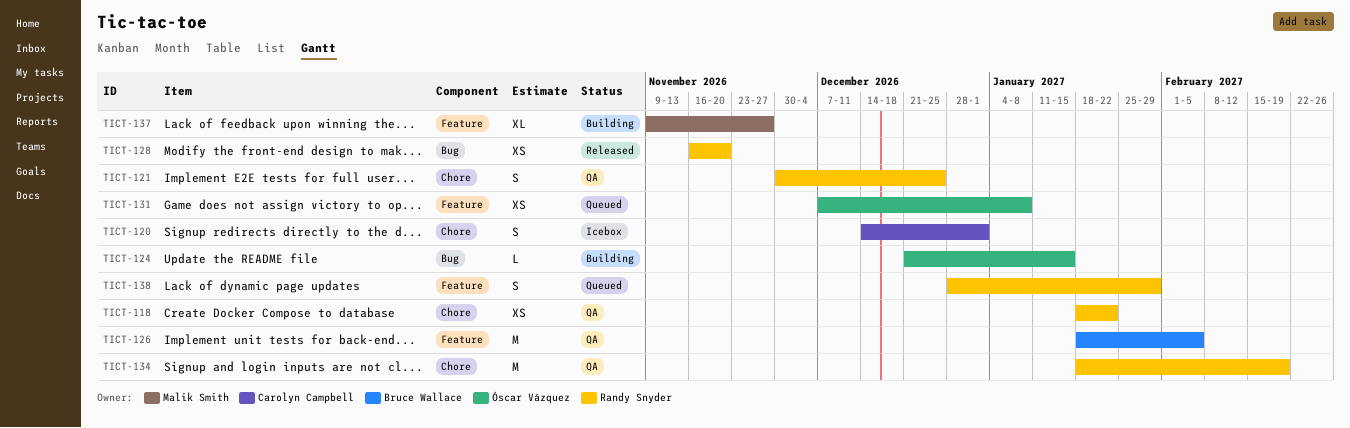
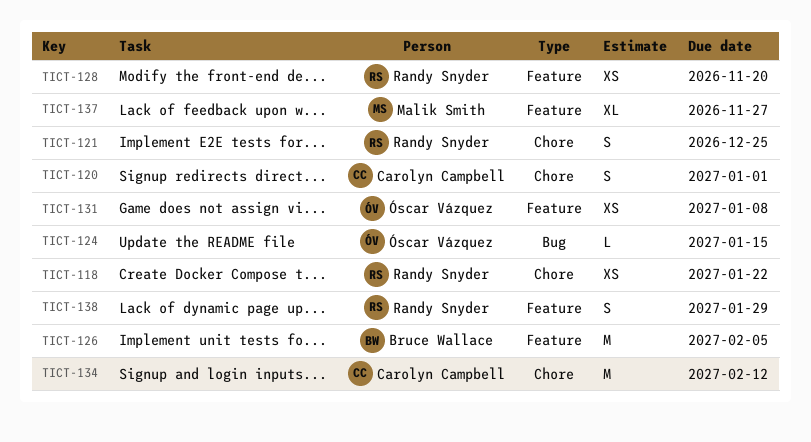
TICT-128, label: Bug -> Feature
TICT-134, owner: Randy Snyder -> Carolyn Campbell
TICT-134, due: Feb 19 -> Feb 12

